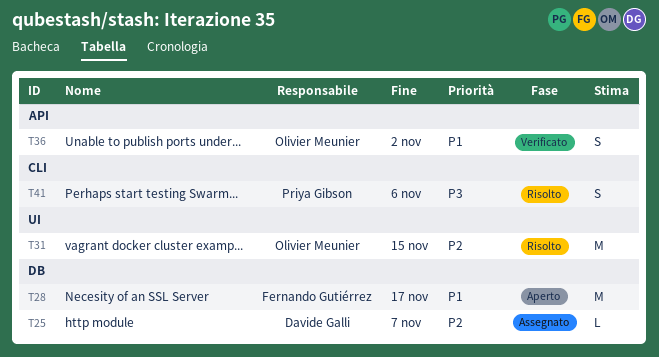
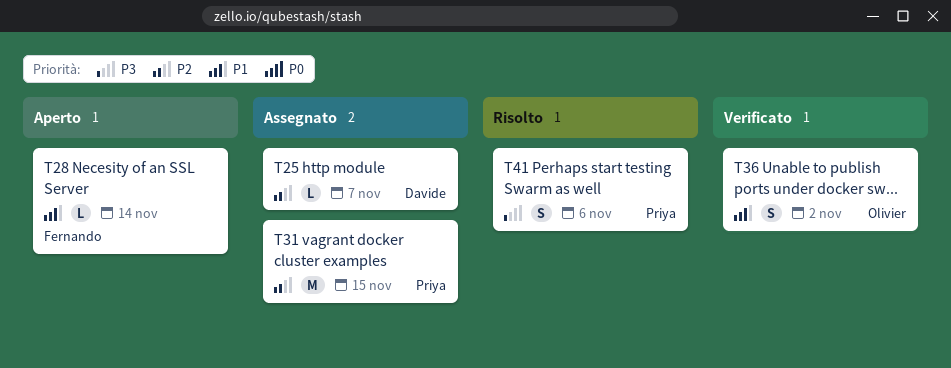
T28, estimate: M -> L
T28, due: Nov 17 -> Nov 14
T31, status: Risolto -> Assegnato
T31, owner: Olivier Meunier -> Priya Gibson

